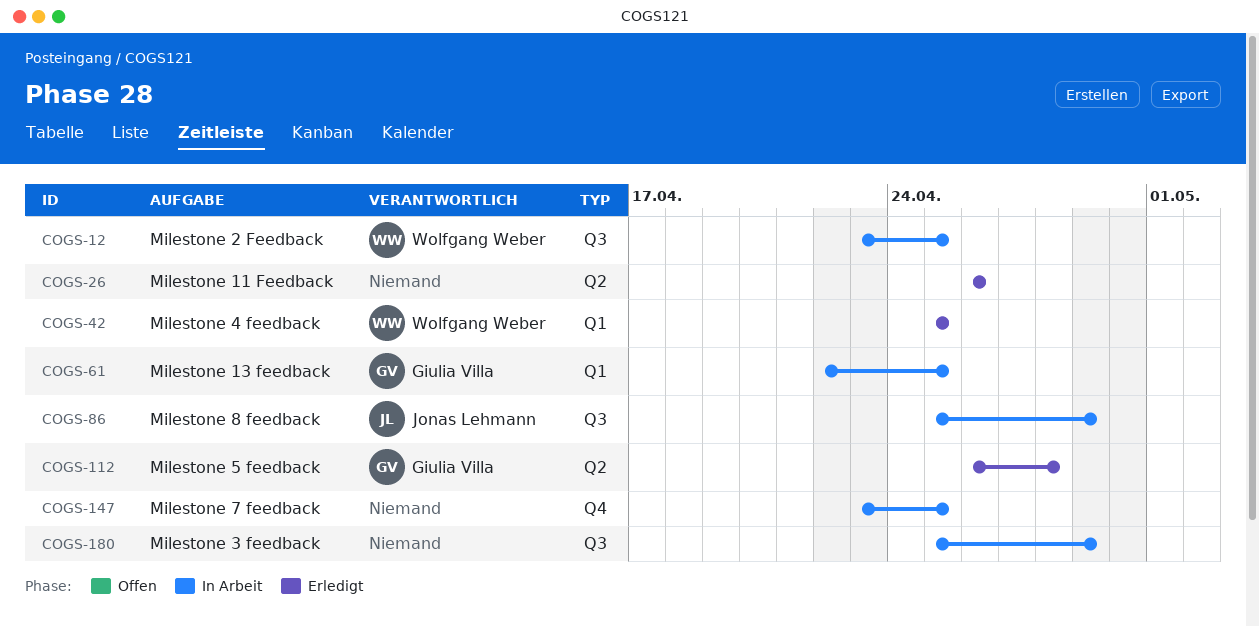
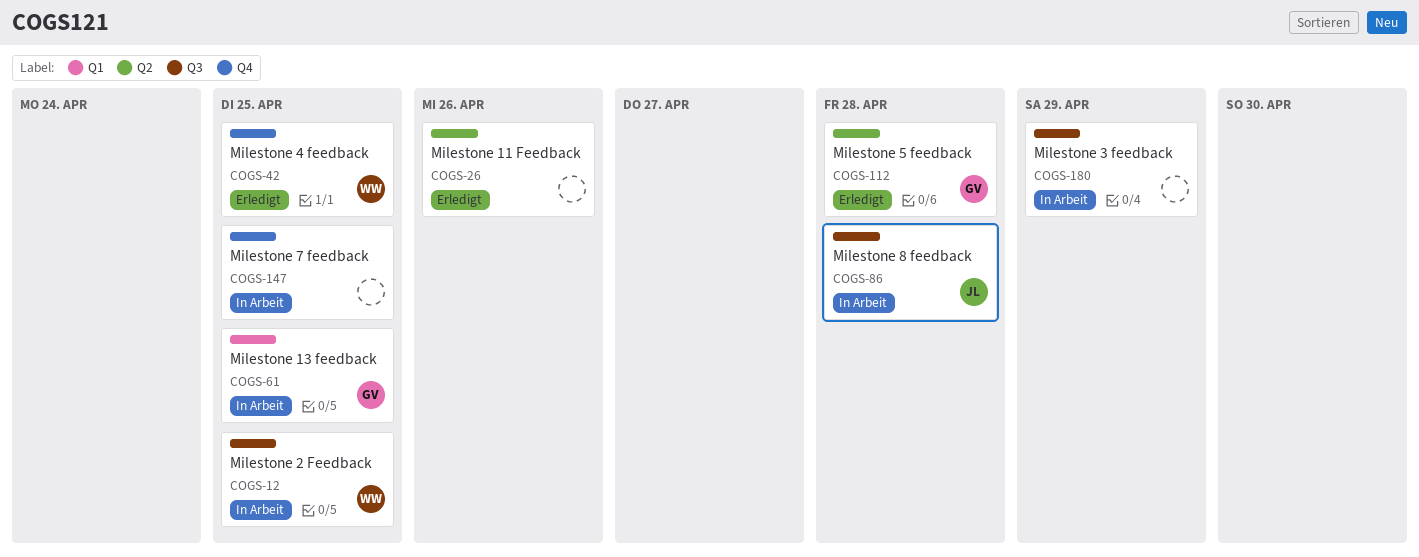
COGS-42, label: Q1 -> Q4
COGS-86, due: Apr 29 -> Apr 28

